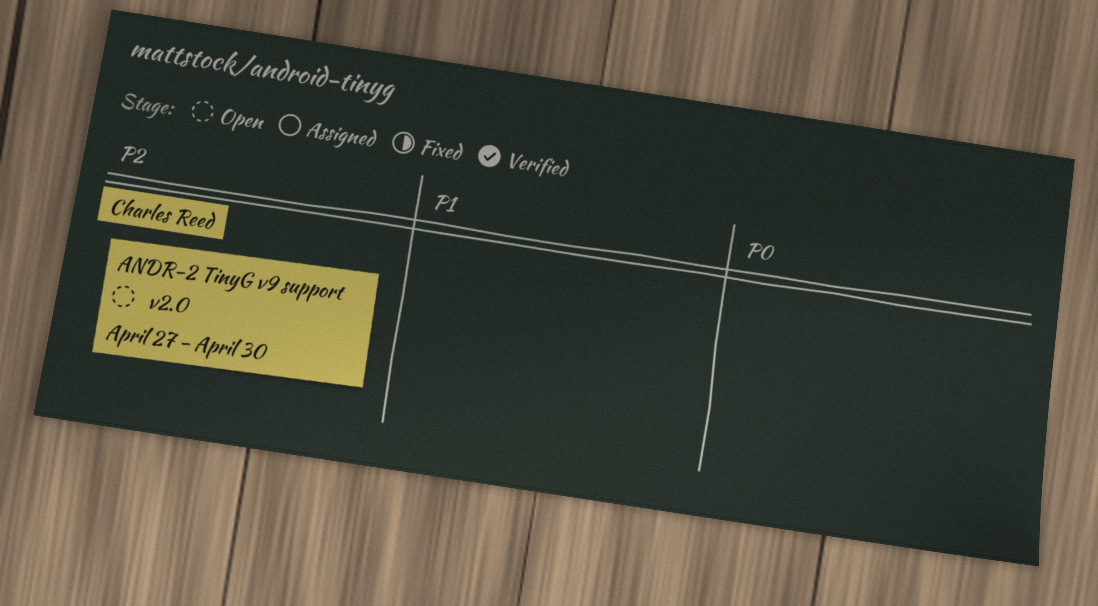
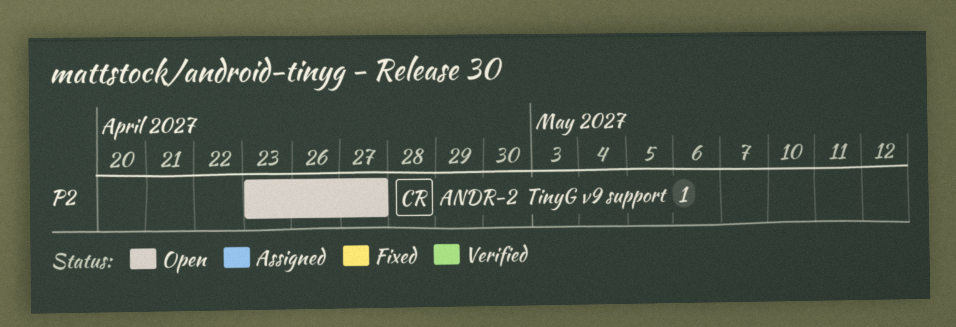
ANDR-2, start: Apr 27 -> Apr 23
ANDR-2, due: Apr 30 -> Apr 27

